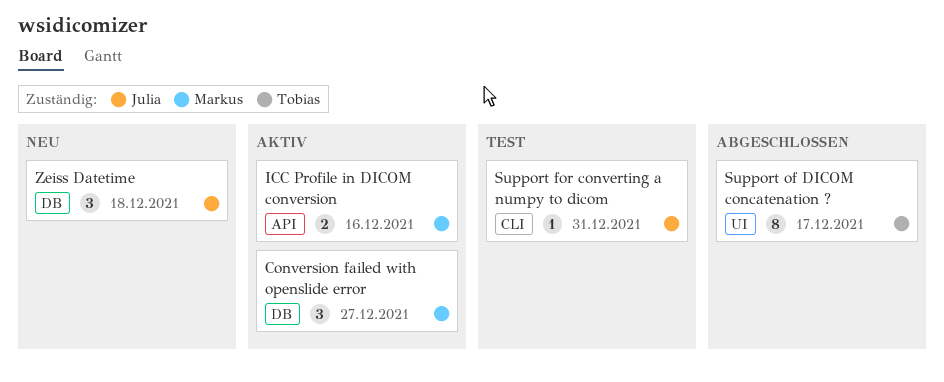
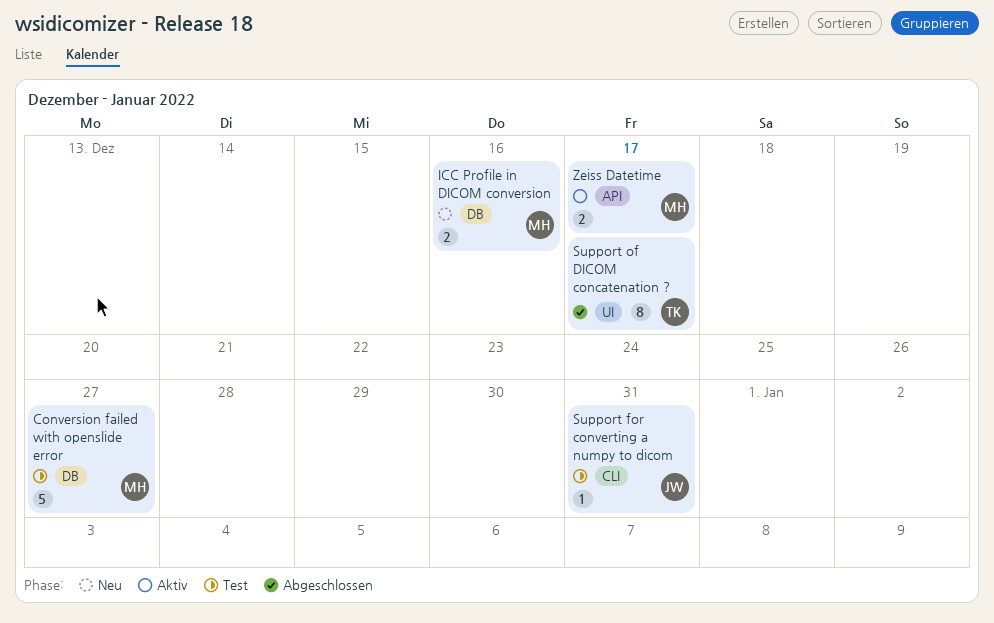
Conversion failed with openslide error, status: Aktiv -> Test
Conversion failed with openslide error, estimate: 3 -> 5
ICC Profile in DICOM conversion, status: Aktiv -> Neu
ICC Profile in DICOM conversion, label: API -> DB
Zeiss Datetime, status: Neu -> Aktiv
Zeiss Datetime, owner: Julia -> Markus
Zeiss Datetime, label: DB -> API
Zeiss Datetime, estimate: 3 -> 2
Zeiss Datetime, due: Dec 18 -> Dec 17

